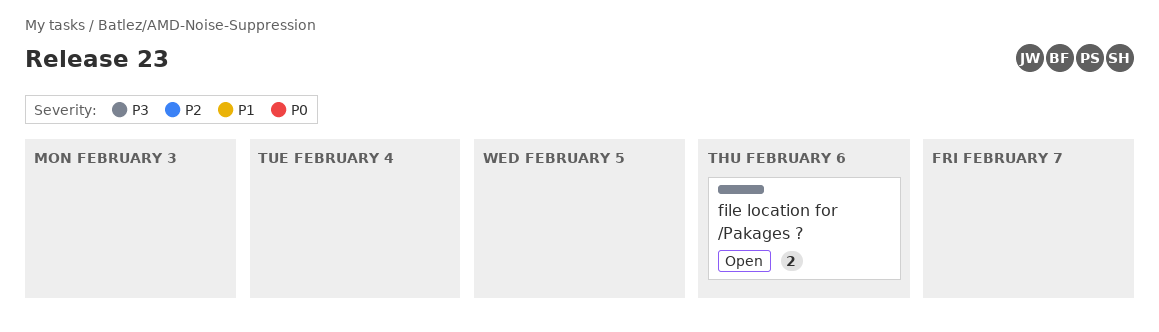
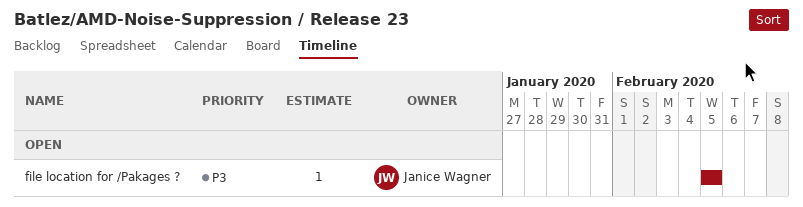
file location for /Pakages ?, estimate: 2 -> 1
file location for /Pakages ?, due: Feb 6 -> Feb 5

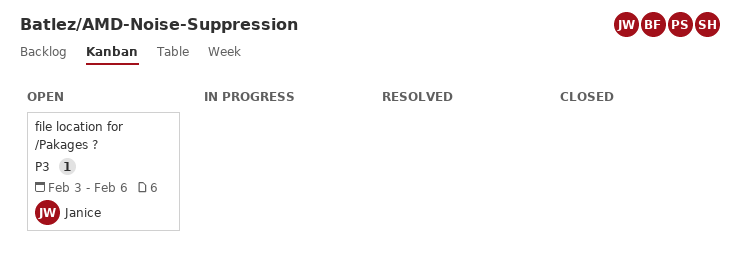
file location for /Pakages ?, start: Feb 5 -> Feb 3
file location for /Pakages ?, due: Feb 5 -> Feb 6

